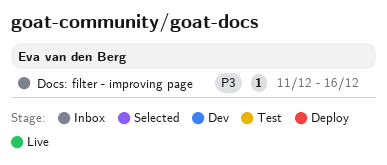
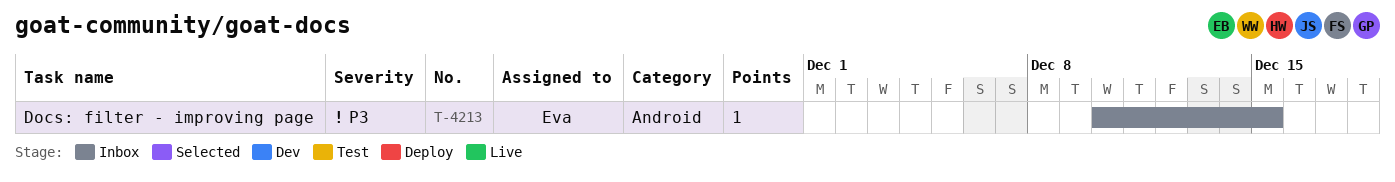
Docs: filter - improving page, start: Dec 11 -> Dec 10
Docs: filter - improving page, due: Dec 16 -> Dec 15

